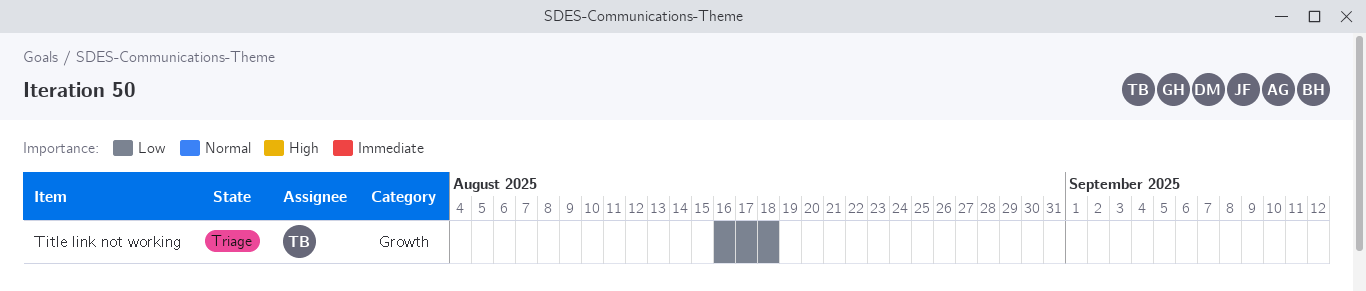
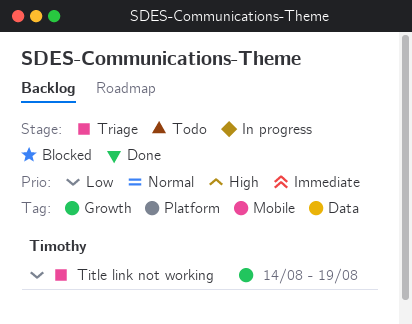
Title link not working, start: Aug 16 -> Aug 14
Title link not working, due: Aug 18 -> Aug 19

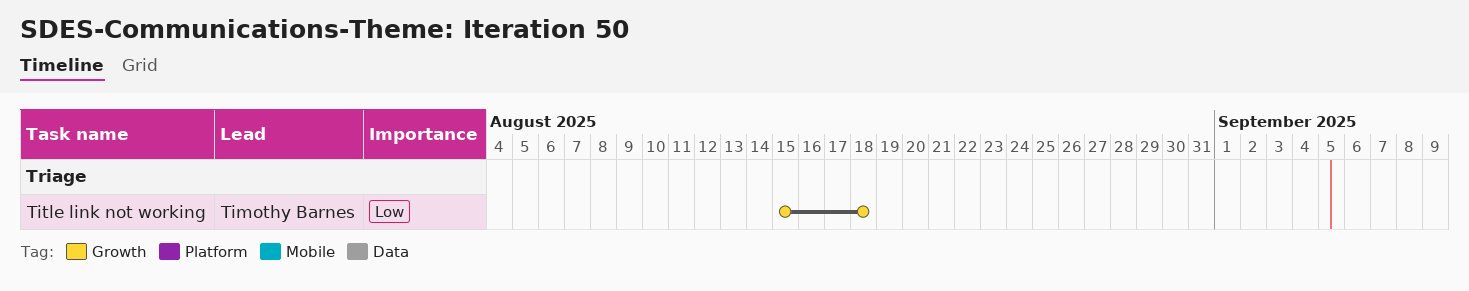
Title link not working, start: Aug 14 -> Aug 15
Title link not working, due: Aug 19 -> Aug 18

